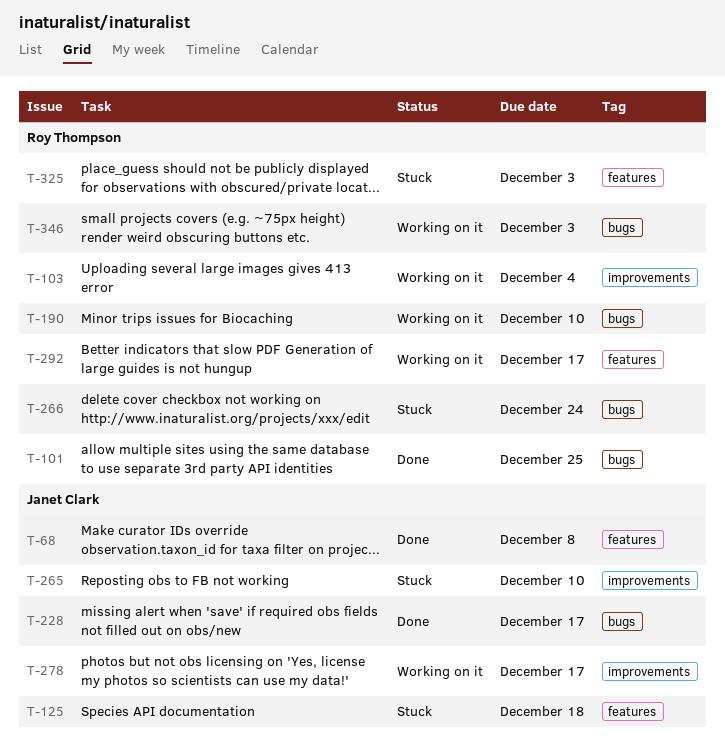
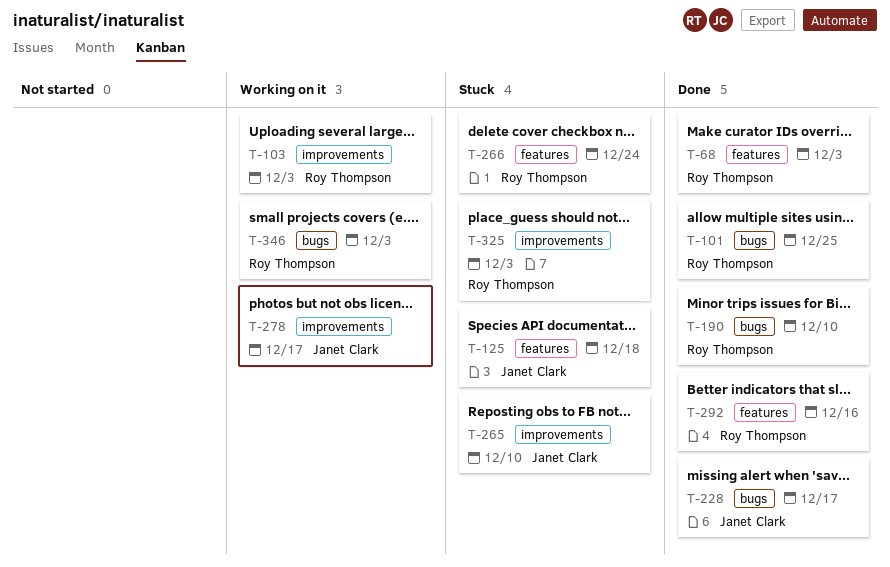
T-68, owner: Janet Clark -> Roy Thompson
T-68, due: Dec 8 -> Dec 3
T-103, due: Dec 4 -> Dec 3
T-190, status: Working on it -> Done
T-266, label: bugs -> features
T-292, status: Working on it -> Done
T-292, due: Dec 17 -> Dec 16
T-325, label: features -> improvements

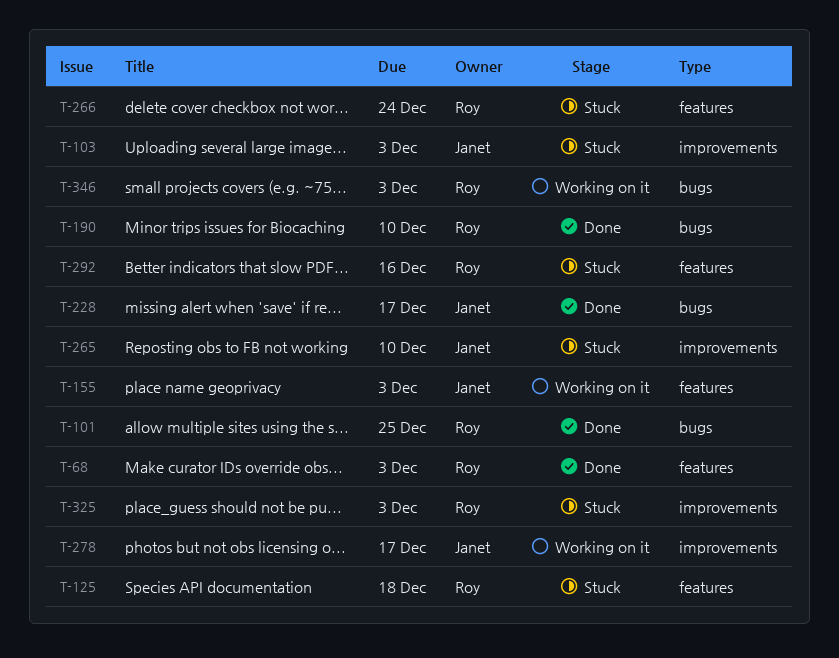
T-103, status: Working on it -> Stuck
T-103, owner: Roy Thompson -> Janet Clark
T-125, owner: Janet Clark -> Roy Thompson
T-155: none -> present
T-292, status: Done -> Stuck

